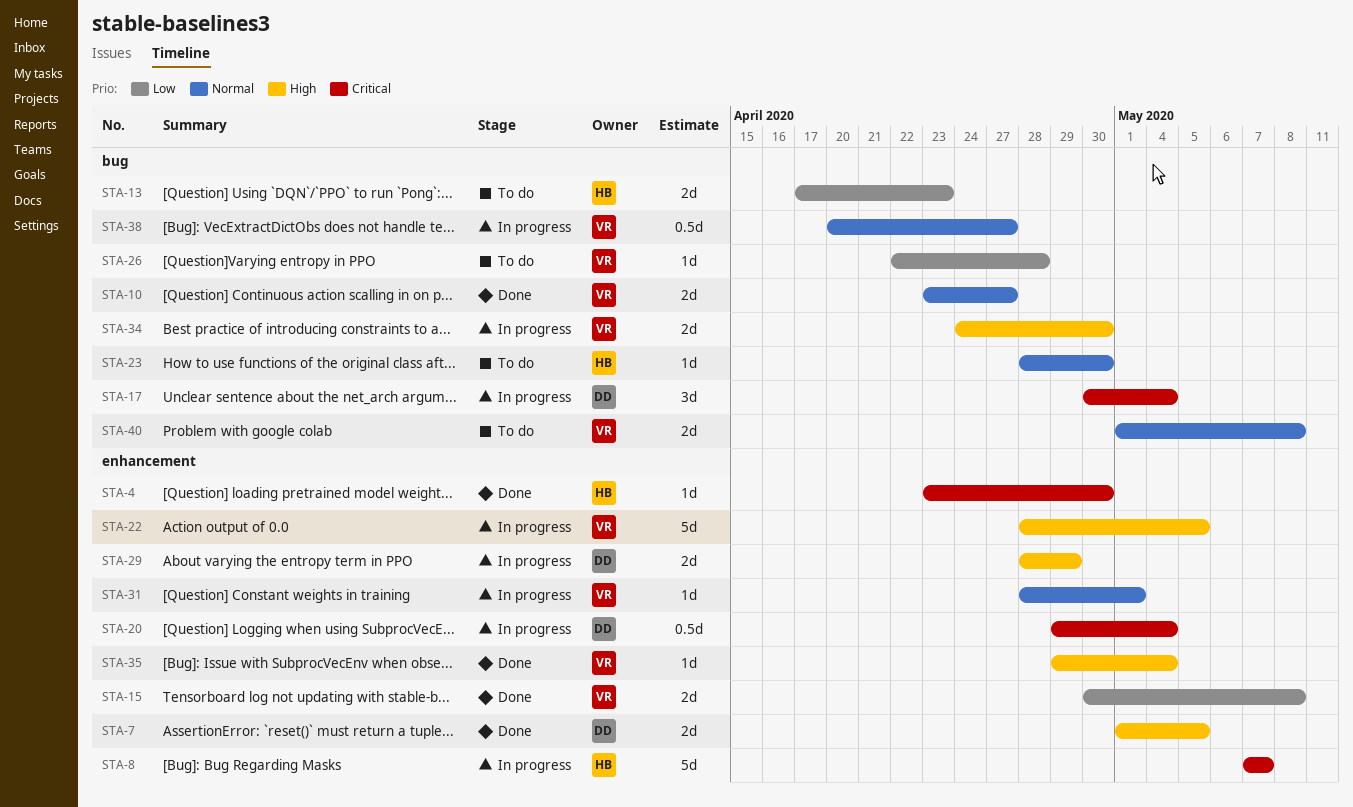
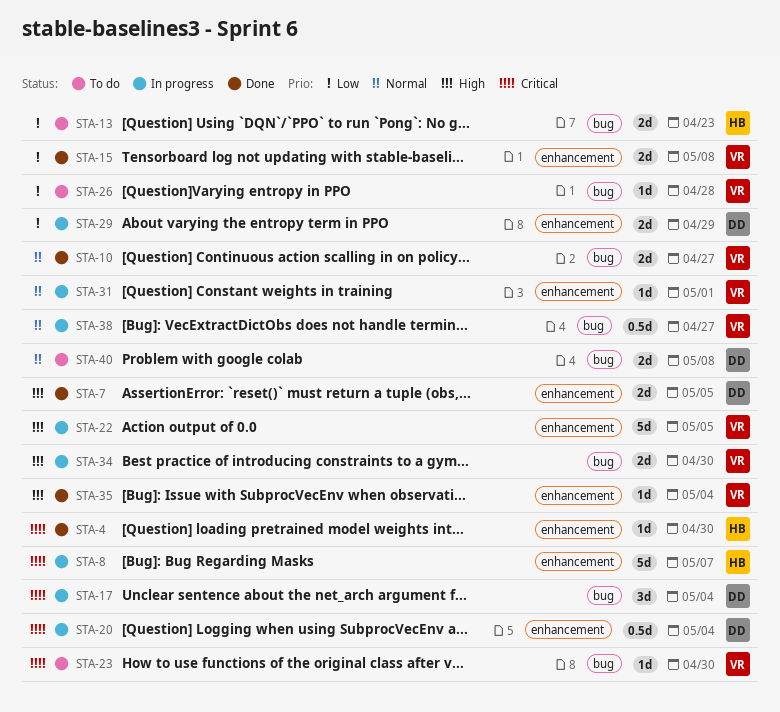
STA-23, owner: HB -> VR
STA-23, priority: Normal -> Critical
STA-29, priority: High -> Low
STA-40, owner: VR -> DD

